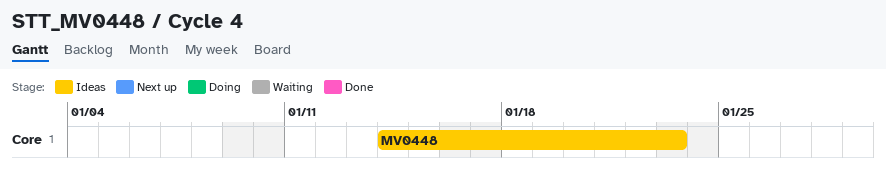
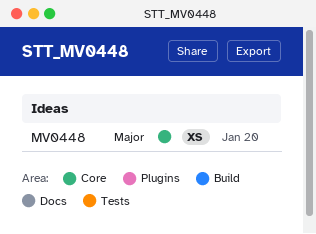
MV0448, due: Jan 23 -> Jan 20

